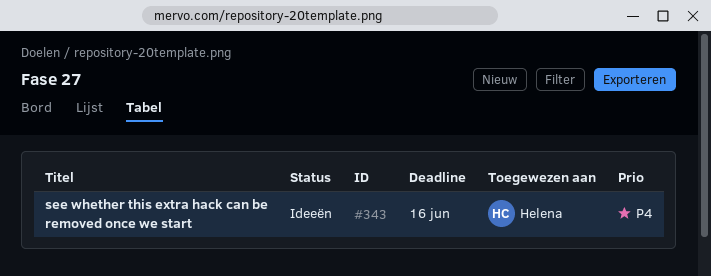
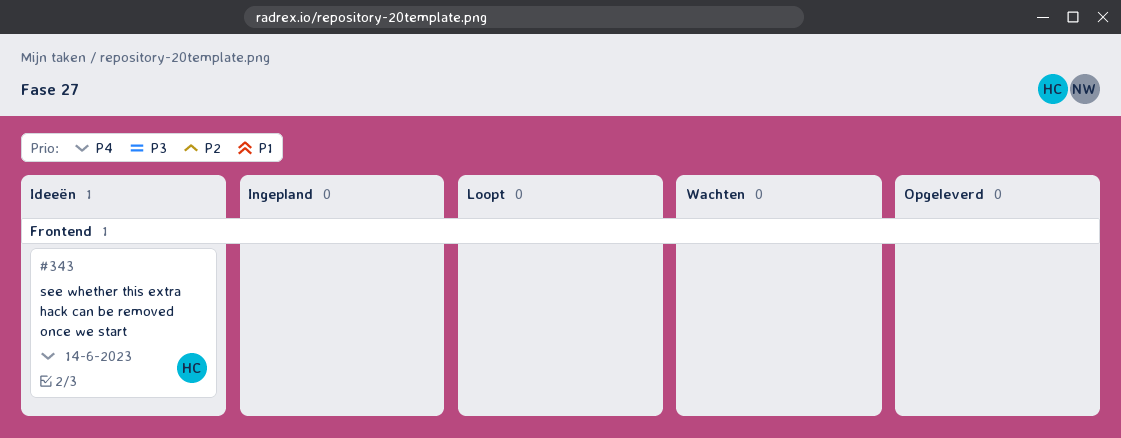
#343, due: Jun 16 -> Jun 14

